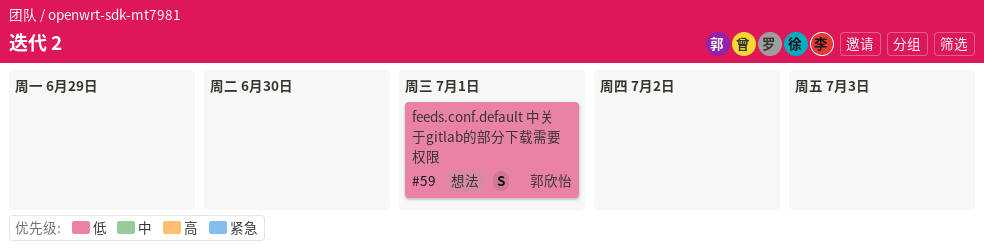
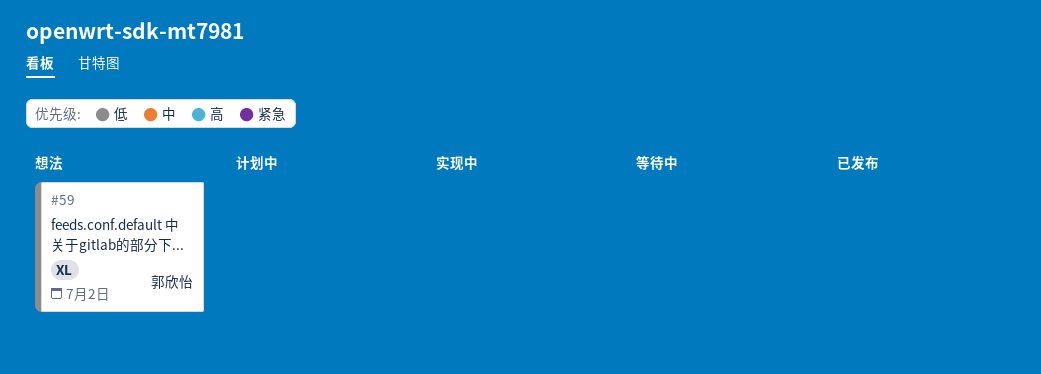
#59, estimate: S -> XL
#59, due: Jul 1 -> Jul 2

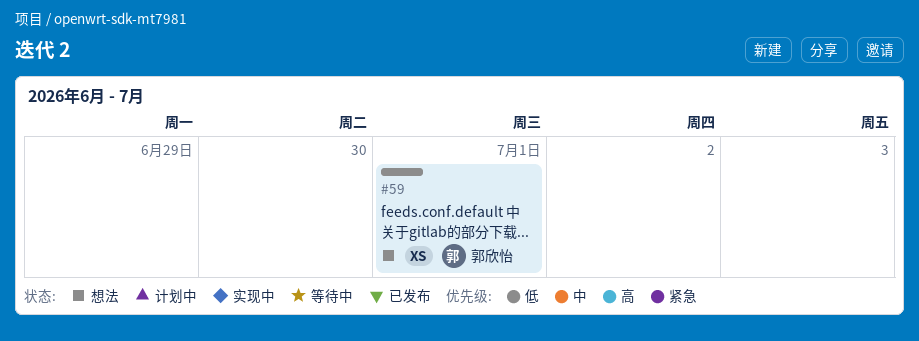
#59, estimate: XL -> XS
#59, due: Jul 2 -> Jul 1

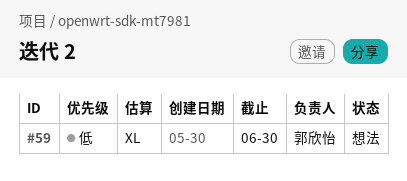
#59, estimate: XS -> XL
#59, due: Jul 1 -> Jun 30

